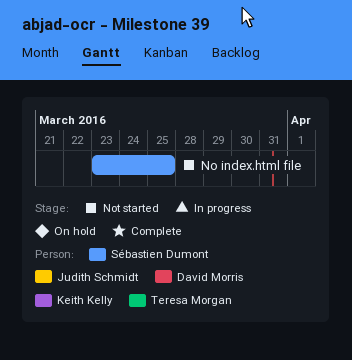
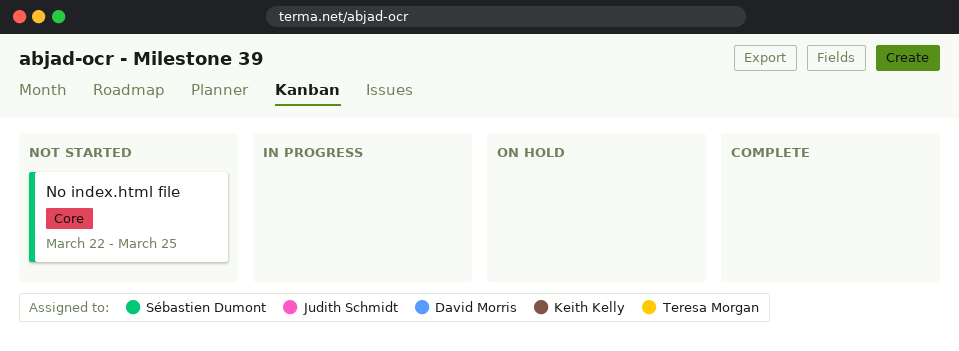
No index.html file, start: Mar 23 -> Mar 22

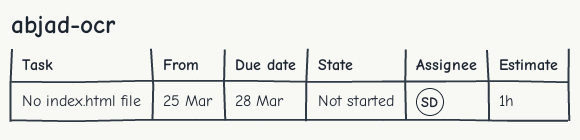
No index.html file, start: Mar 22 -> Mar 25
No index.html file, due: Mar 25 -> Mar 28

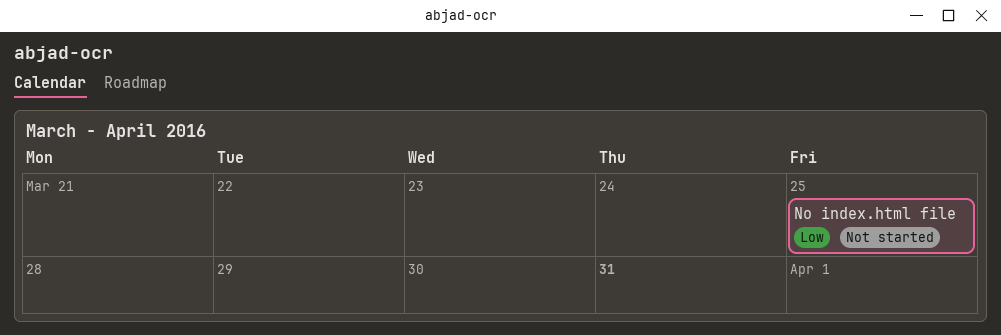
No index.html file, due: Mar 28 -> Mar 25

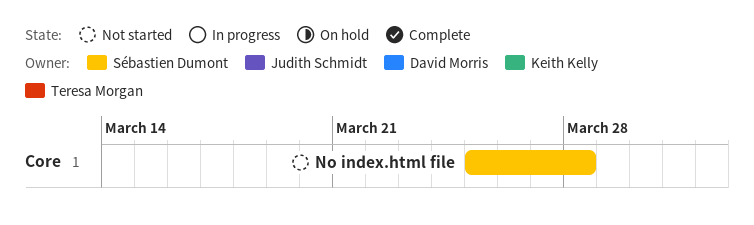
No index.html file, due: Mar 25 -> Mar 28

